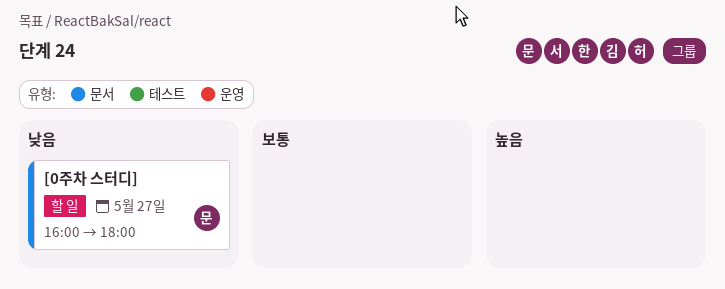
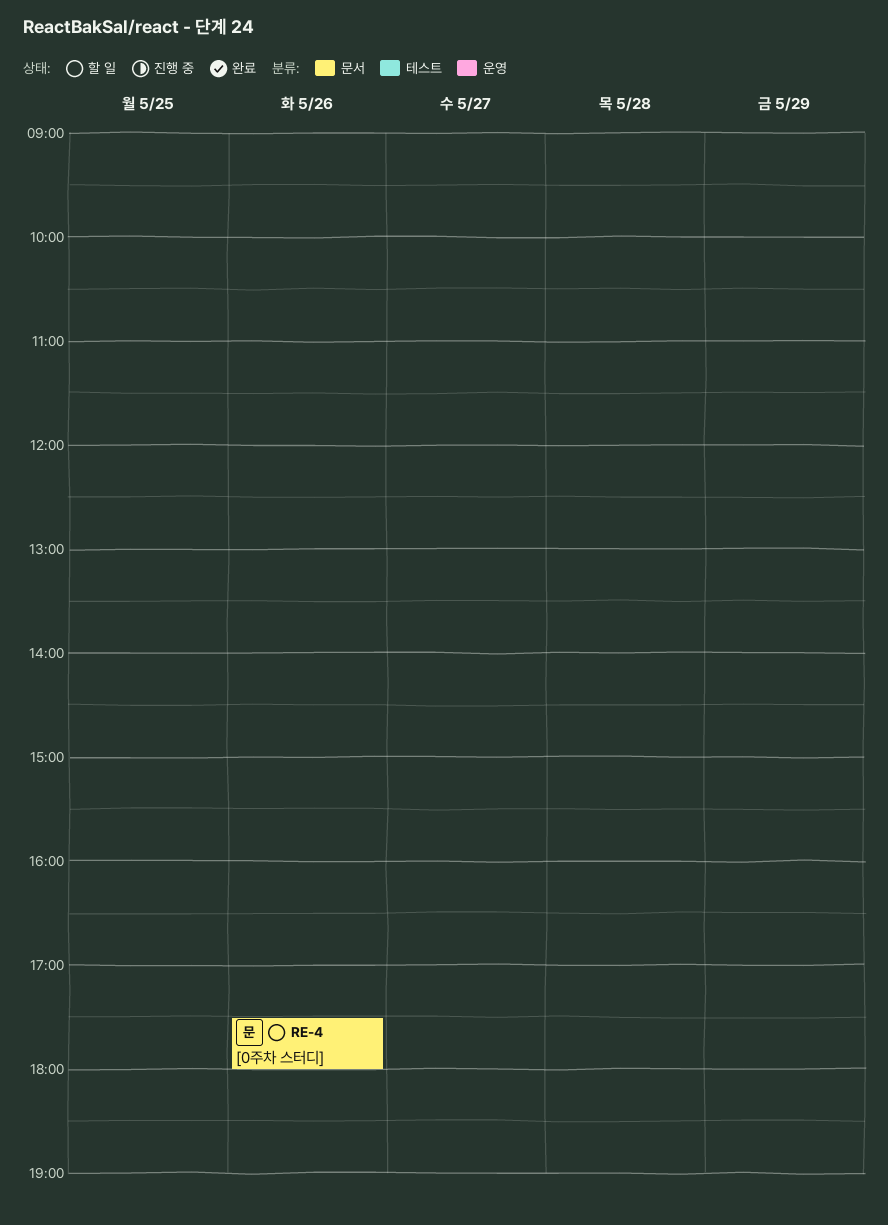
[0주차 스터디], day: May 27 -> May 26
[0주차 스터디], begins: 16:00 -> 17:30

